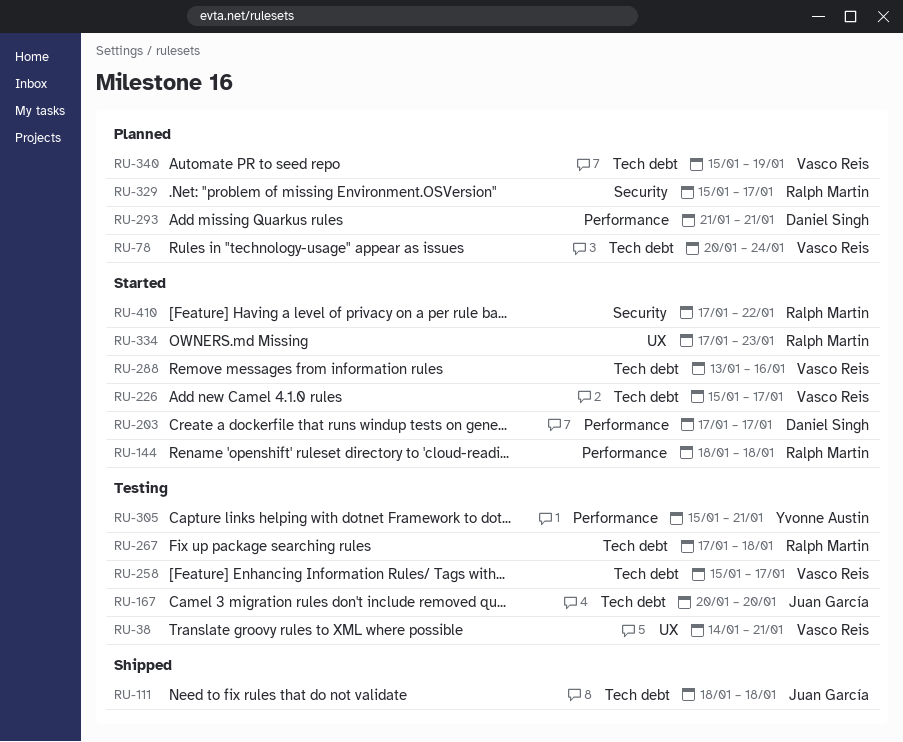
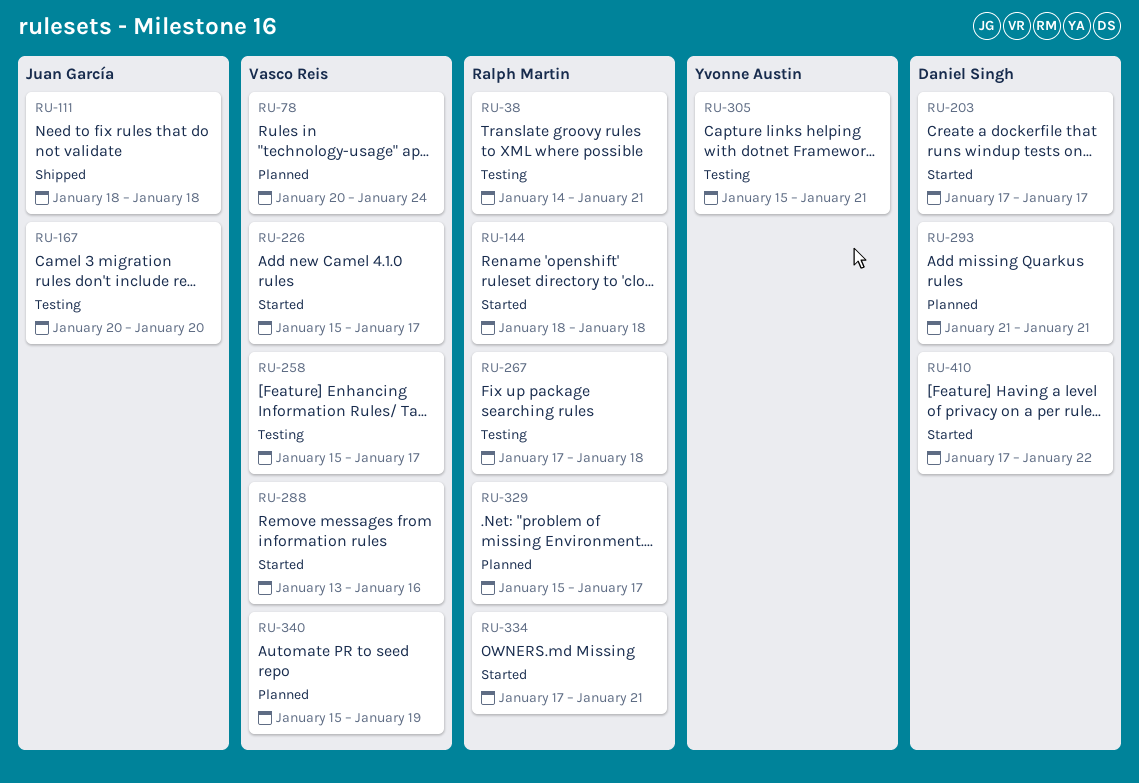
RU-38, owner: Vasco Reis -> Ralph Martin
RU-334, due: Jan 23 -> Jan 21
RU-410, owner: Ralph Martin -> Daniel Singh

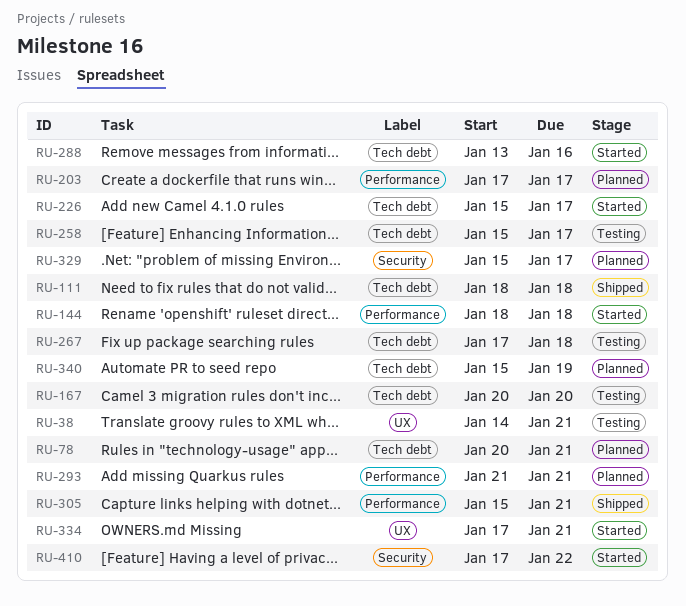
RU-78, due: Jan 24 -> Jan 21
RU-203, status: Started -> Planned
RU-305, status: Testing -> Shipped

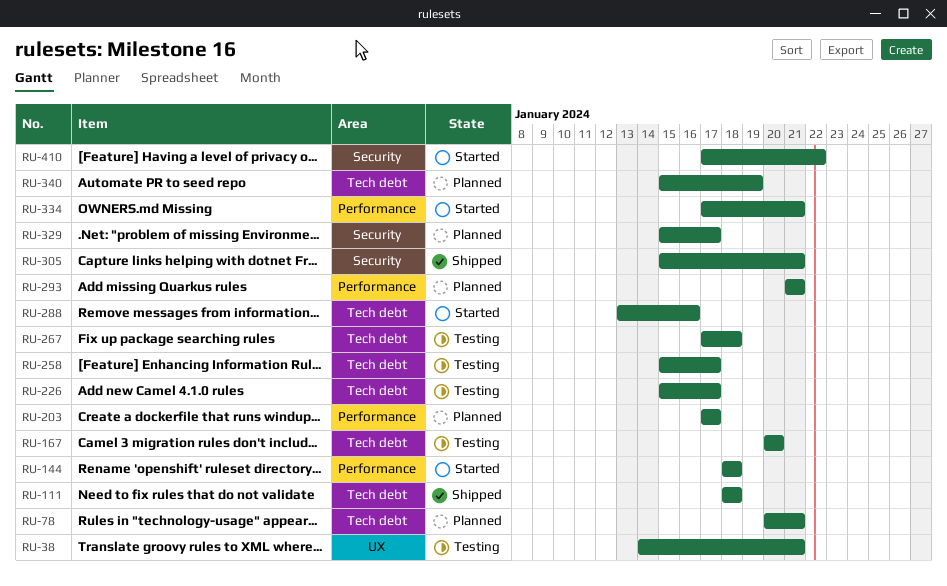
RU-226, status: Started -> Testing
RU-305, label: Performance -> Security
RU-334, label: UX -> Performance

